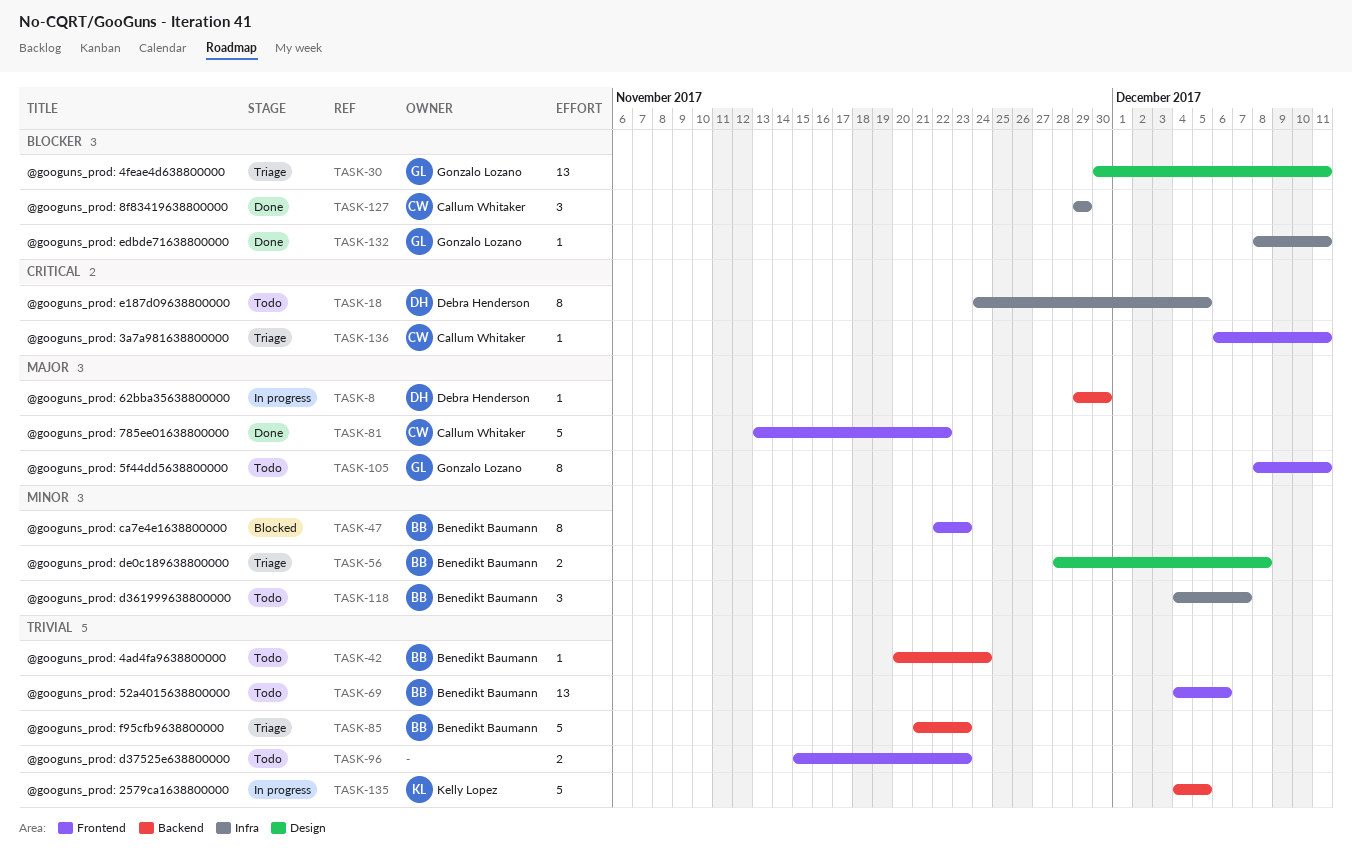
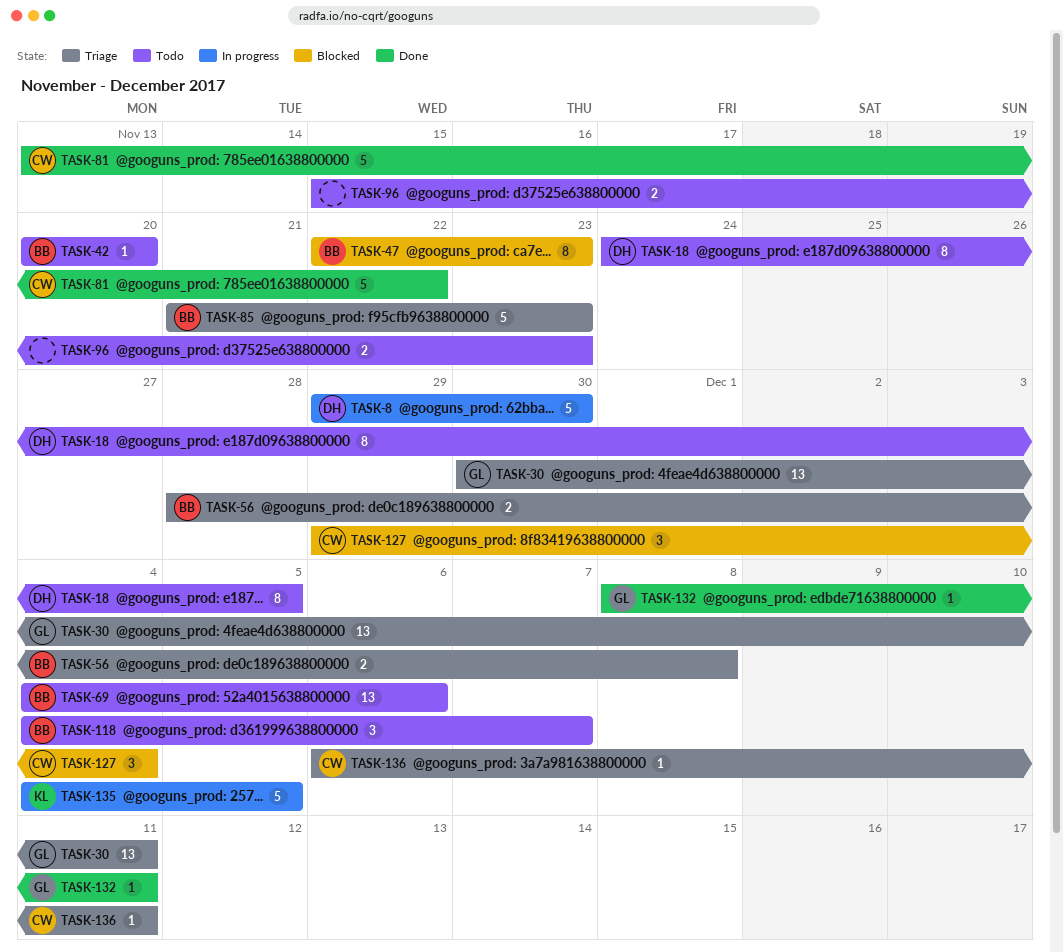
TASK-8, estimate: 1 -> 5
TASK-42, due: Nov 24 -> Nov 20
TASK-105: present -> none
TASK-127, status: Done -> Blocked
TASK-127, due: Nov 29 -> Dec 4

